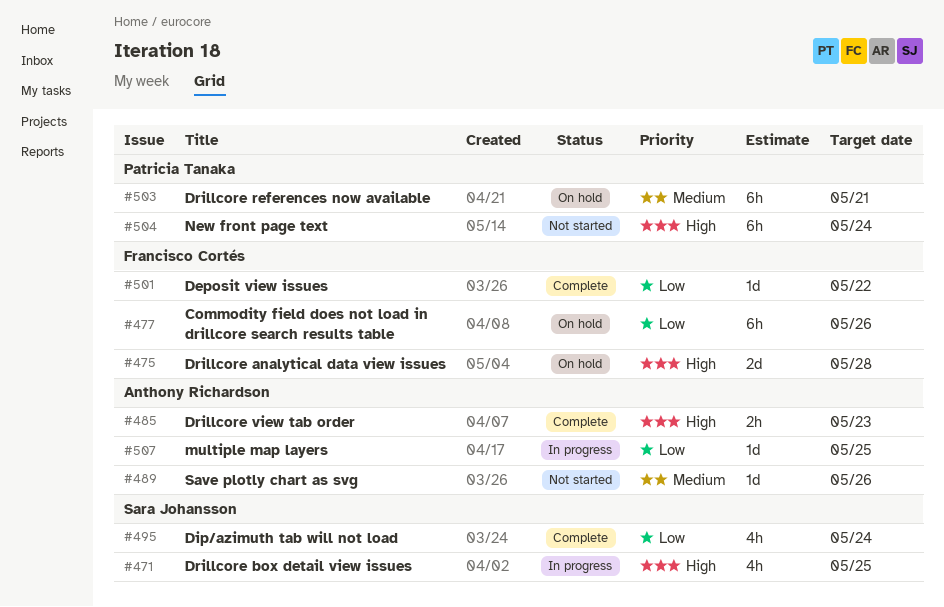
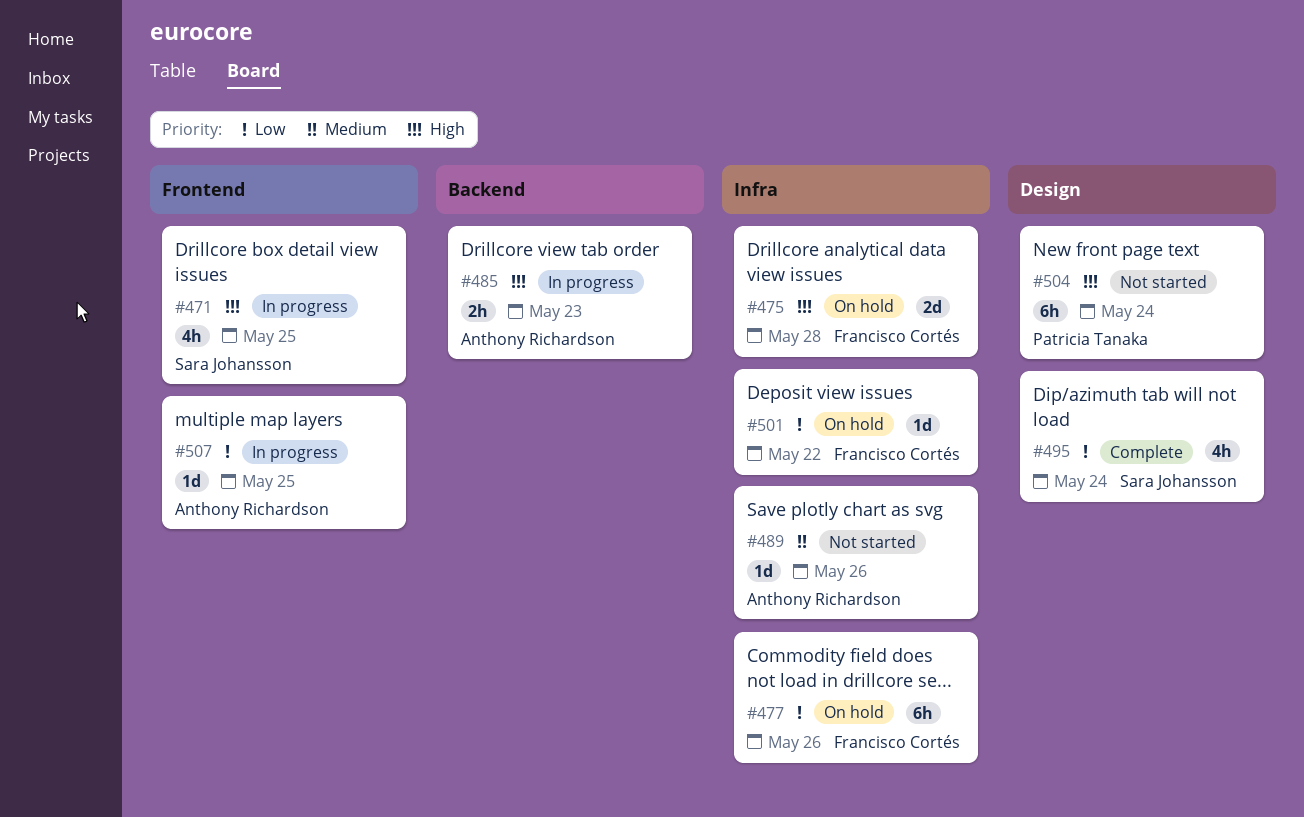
#485, status: Complete -> In progress
#501, status: Complete -> On hold
#503: present -> none

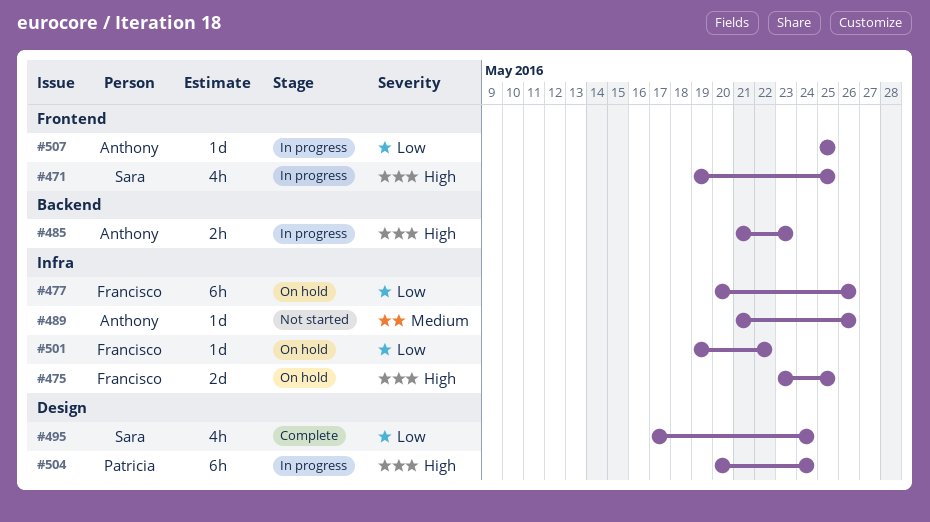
#475, due: May 28 -> May 25
#504, status: Not started -> In progress

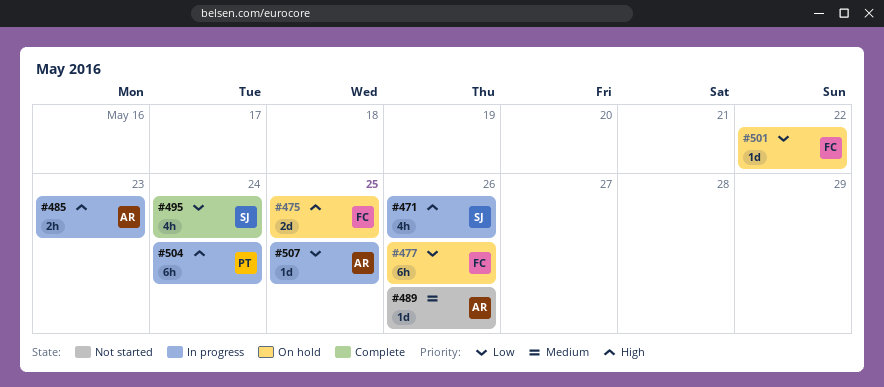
#471, due: May 25 -> May 26

